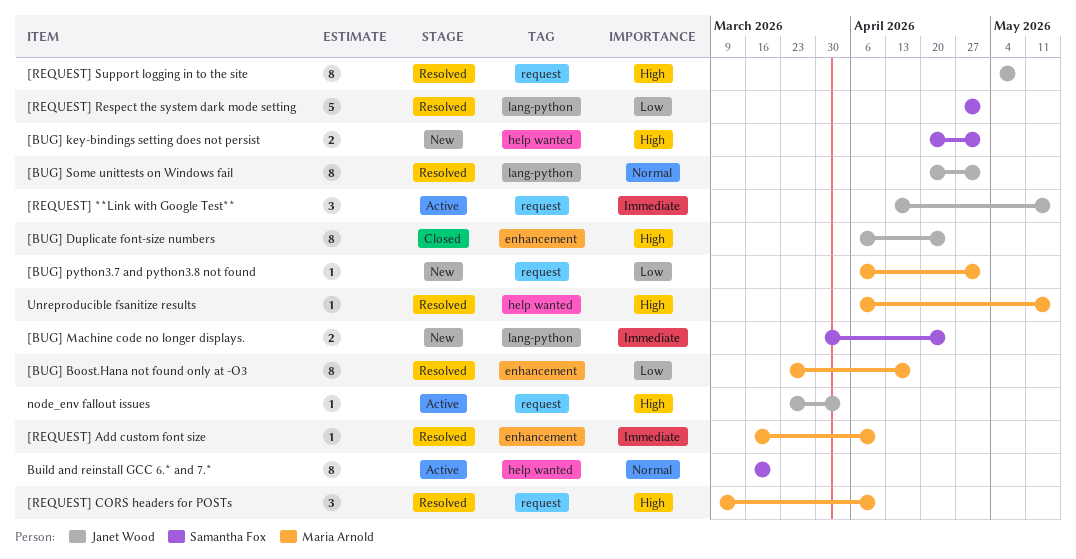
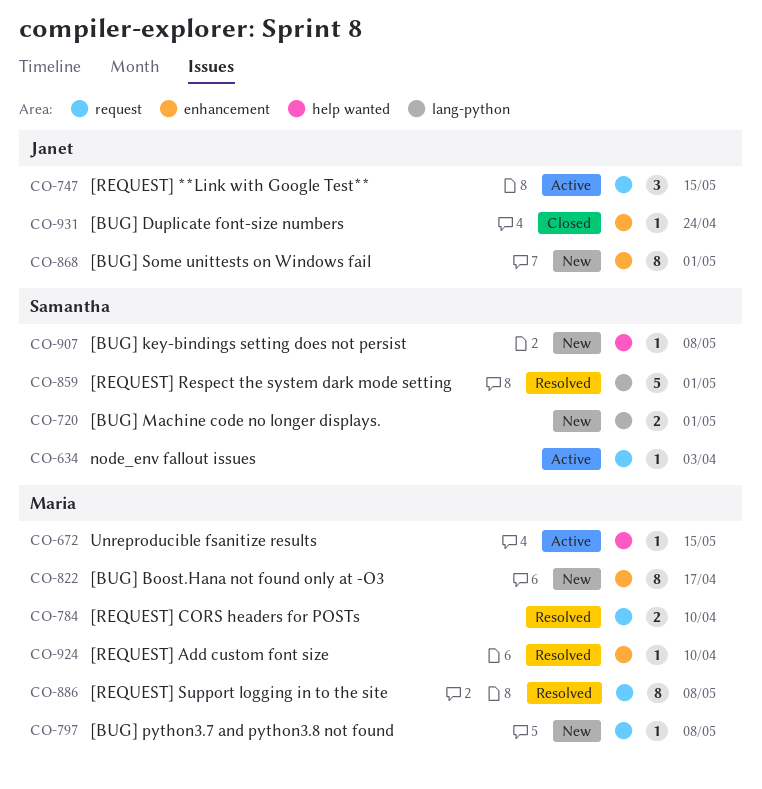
[BUG] Boost.Hana not found only at -O3, status: Resolved -> New
[BUG] Duplicate font-size numbers, estimate: 8 -> 1
[BUG] key-bindings setting does not persist, estimate: 2 -> 1
[BUG] key-bindings setting does not persist, due: May 1 -> May 8
[BUG] Machine code no longer displays., due: Apr 24 -> May 1
[BUG] python3.7 and python3.8 not found, due: May 1 -> May 8
[BUG] Some unittests on Windows fail, status: Resolved -> New
[BUG] Some unittests on Windows fail, label: lang-python -> enhancement
[REQUEST] CORS headers for POSTs, estimate: 3 -> 2
[REQUEST] Support logging in to the site, owner: Janet Wood -> Maria Arnold
Build and reinstall GCC 6.* and 7.*: present -> none
node_env fallout issues, owner: Janet Wood -> Samantha Fox
Unreproducible fsanitize results, status: Resolved -> Active

